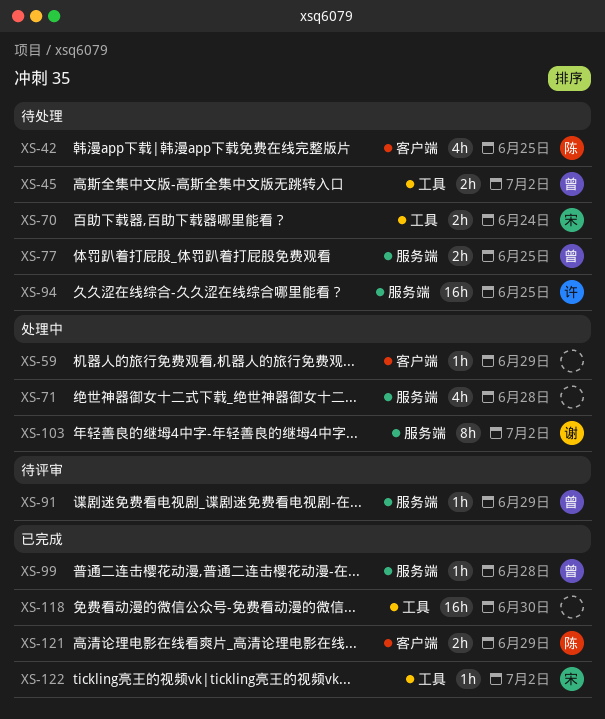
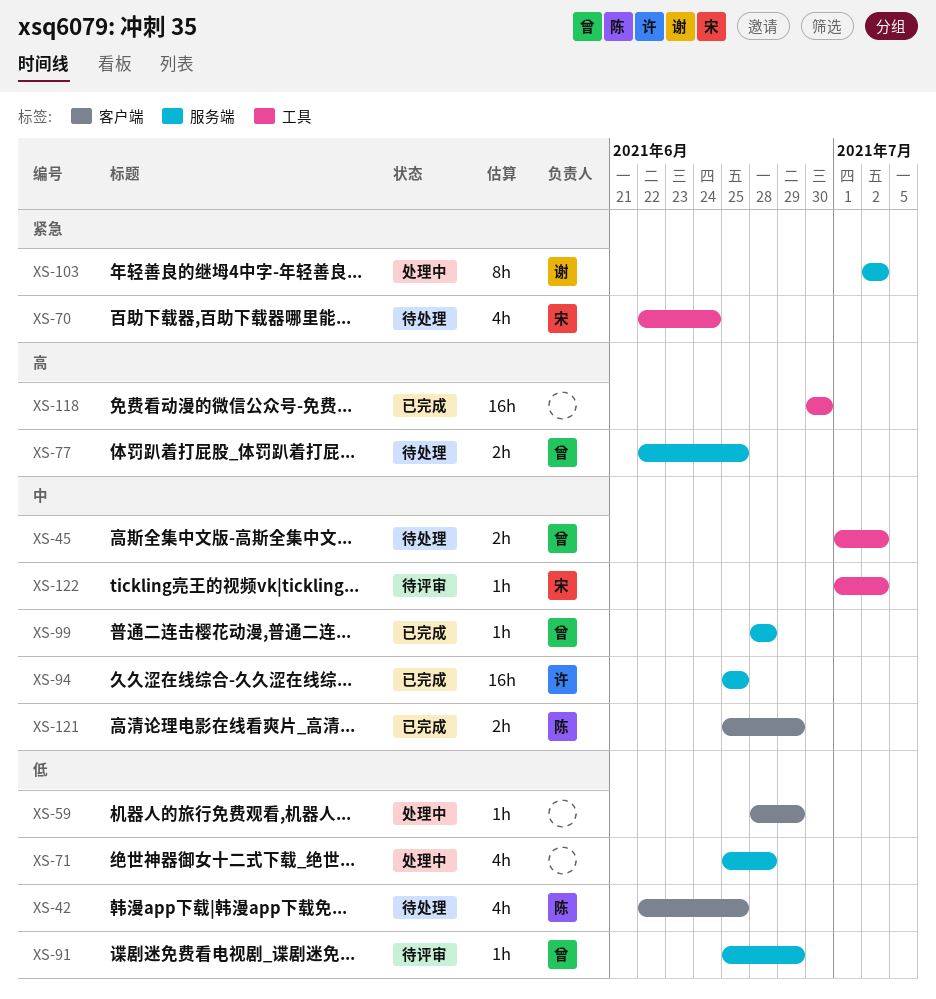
XS-70, estimate: 2h -> 4h
XS-94, status: 待处理 -> 已完成
XS-122, status: 已完成 -> 待评审

